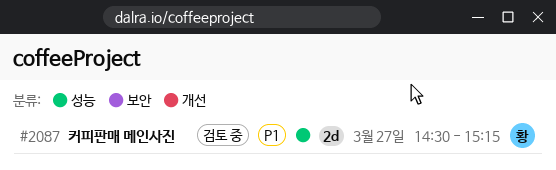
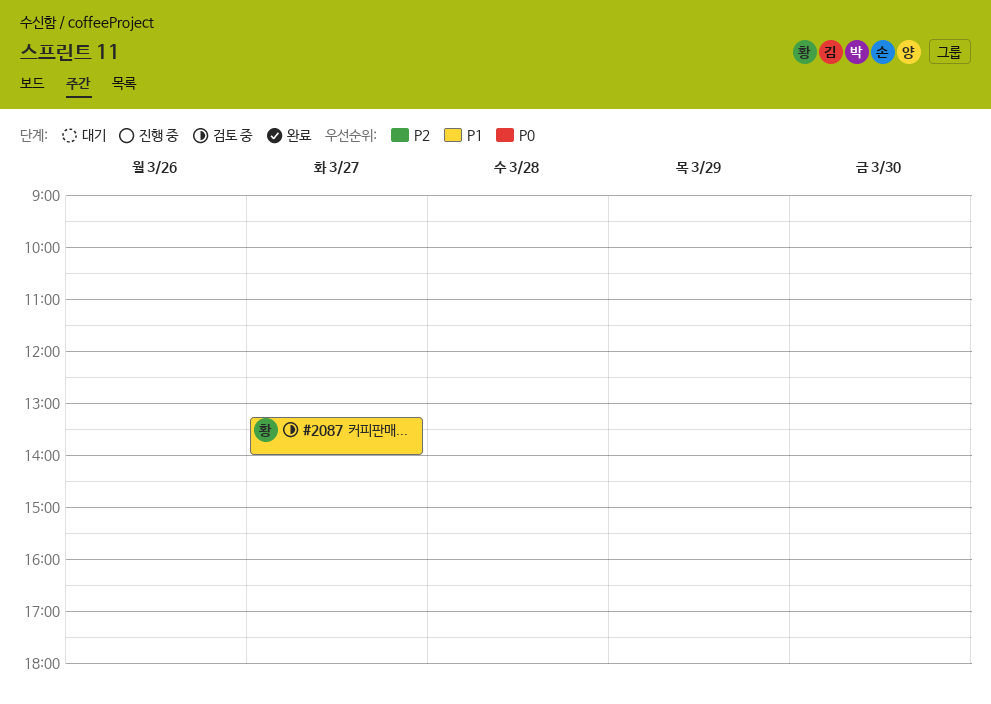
#2087, begins: 14:30 -> 13:15
#2087, ends: 15:15 -> 14:00

